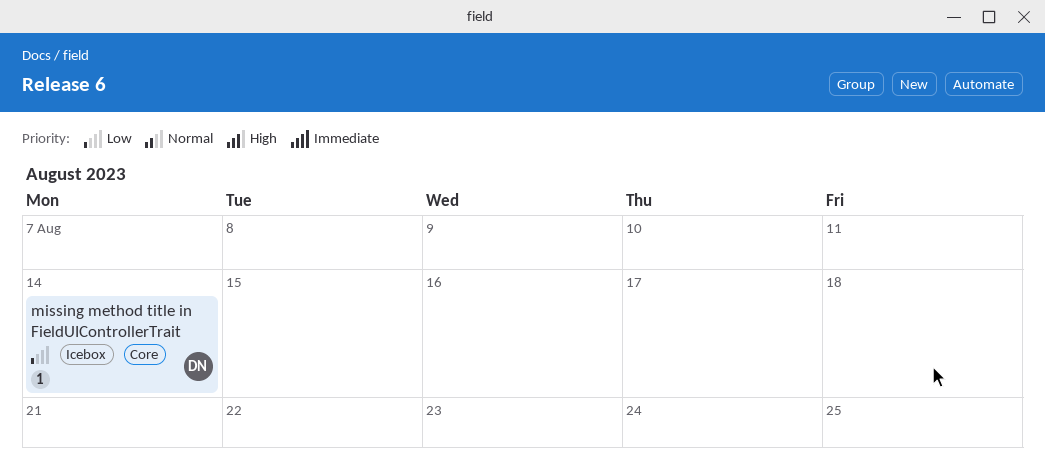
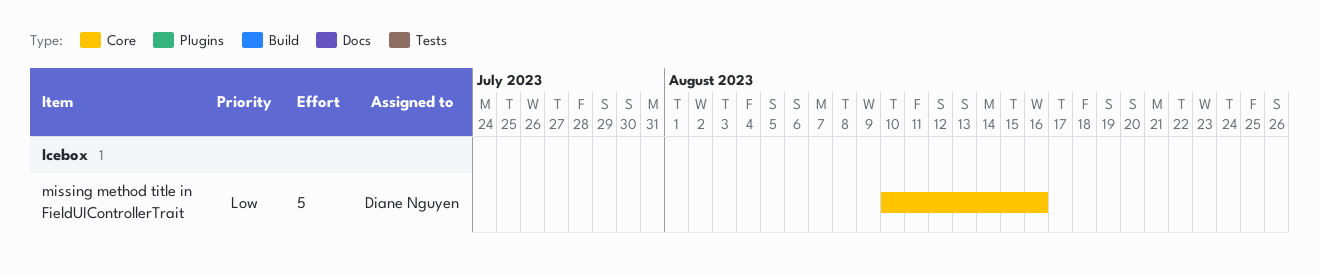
missing method title in FieldUIControllerTrait, estimate: 1 -> 5
missing method title in FieldUIControllerTrait, due: Aug 14 -> Aug 16

